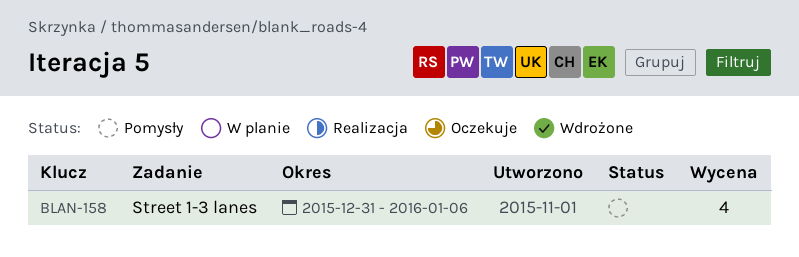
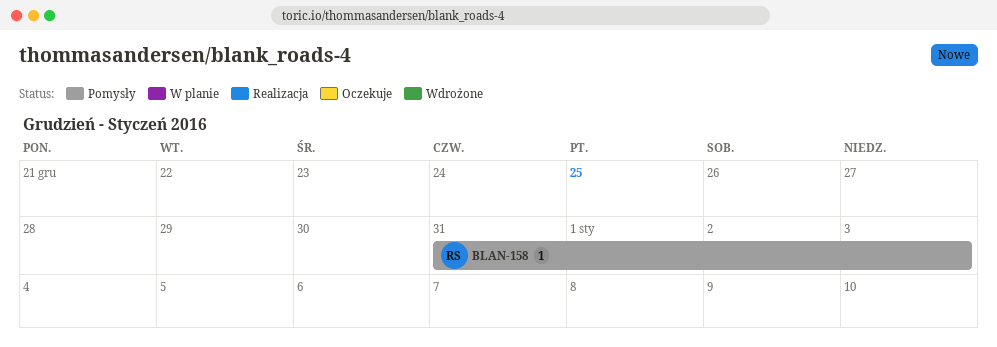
BLAN-158, estimate: 4 -> 1
BLAN-158, due: Jan 6 -> Jan 3

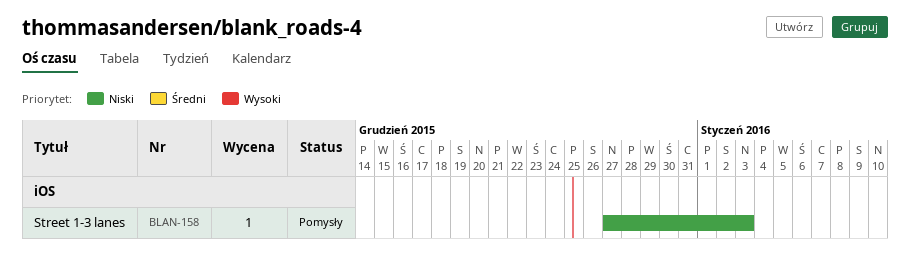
BLAN-158, start: Dec 31 -> Dec 27

